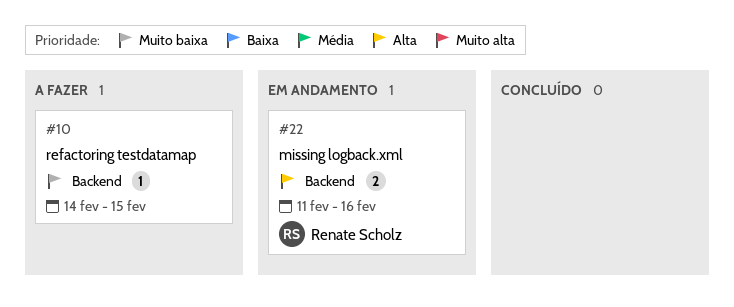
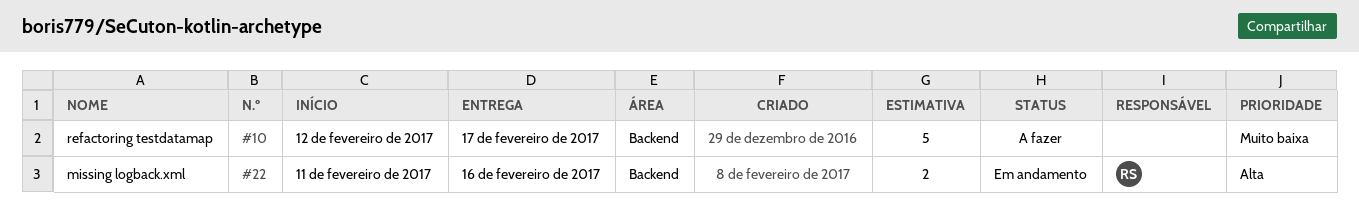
#10, estimate: 1 -> 5
#10, start: Feb 14 -> Feb 12
#10, due: Feb 15 -> Feb 17

